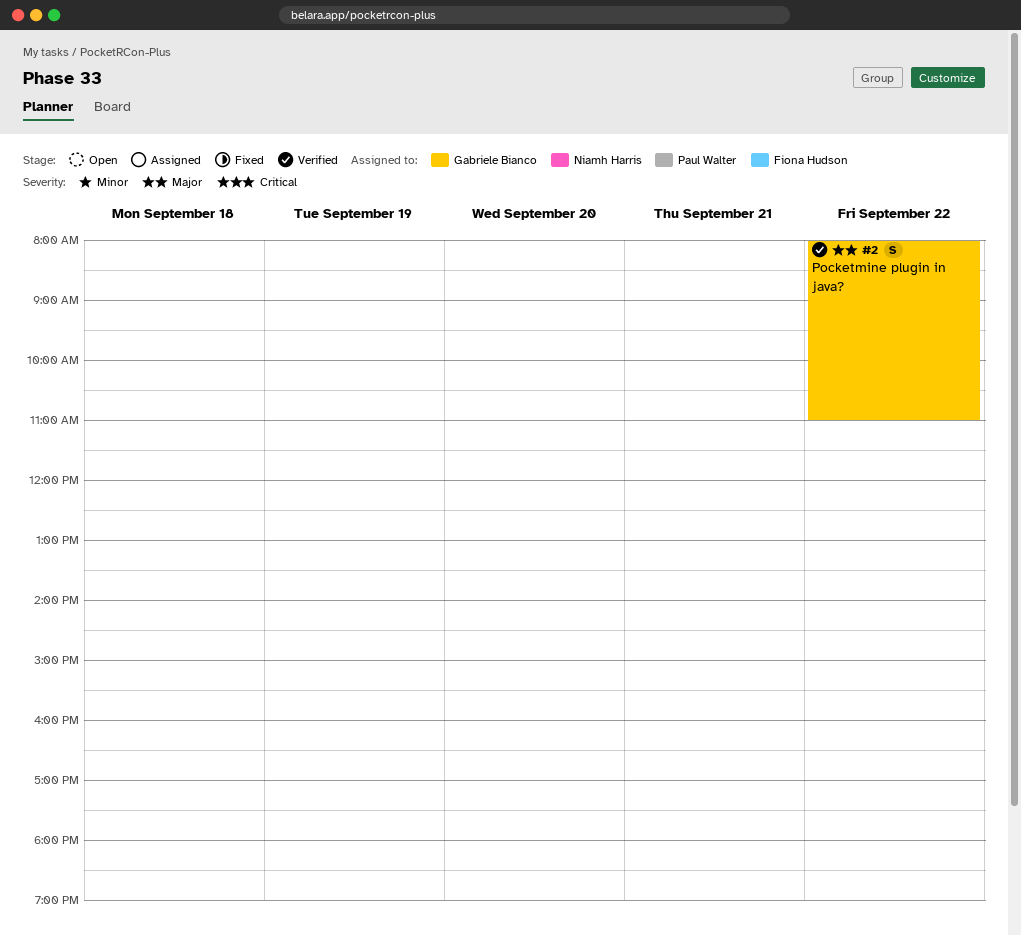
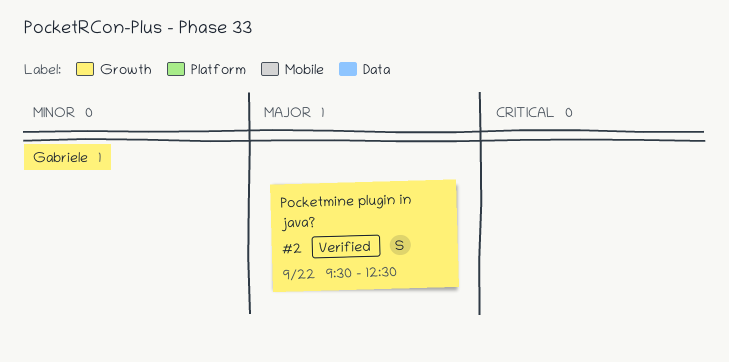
#2, begins: 08:00 -> 09:30
#2, ends: 11:00 -> 12:30

